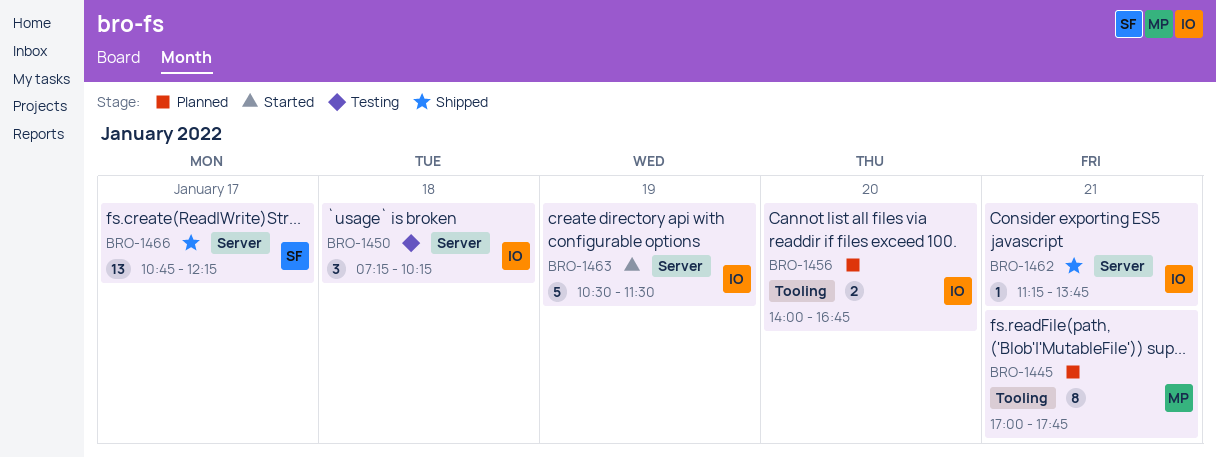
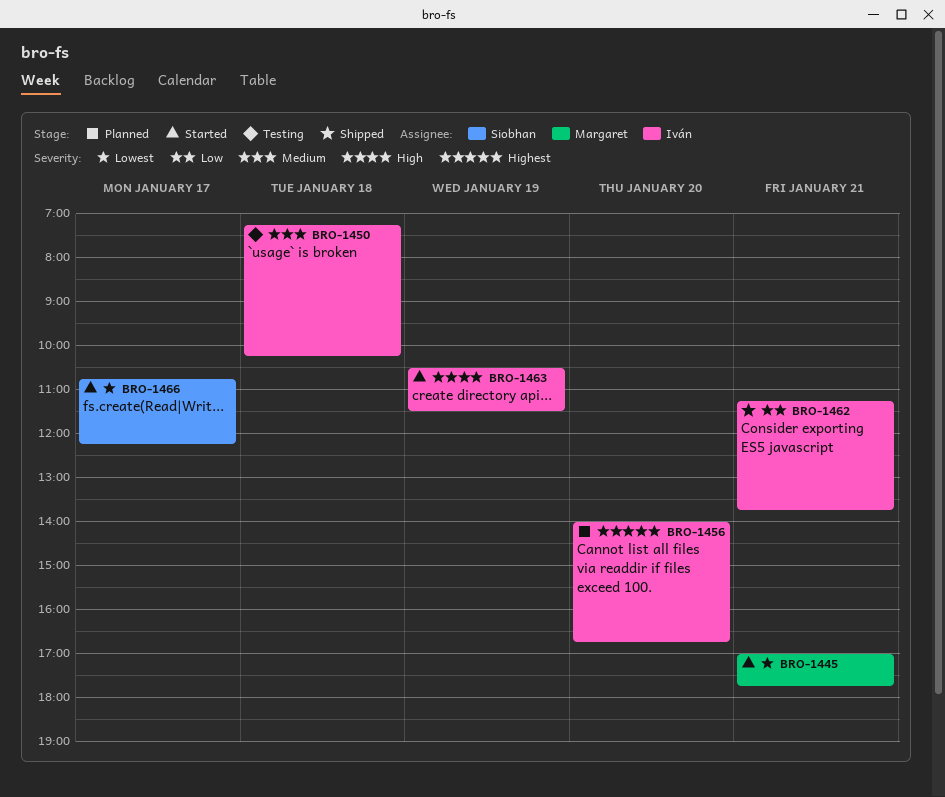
BRO-1445, status: Planned -> Started
BRO-1466, status: Shipped -> Started

